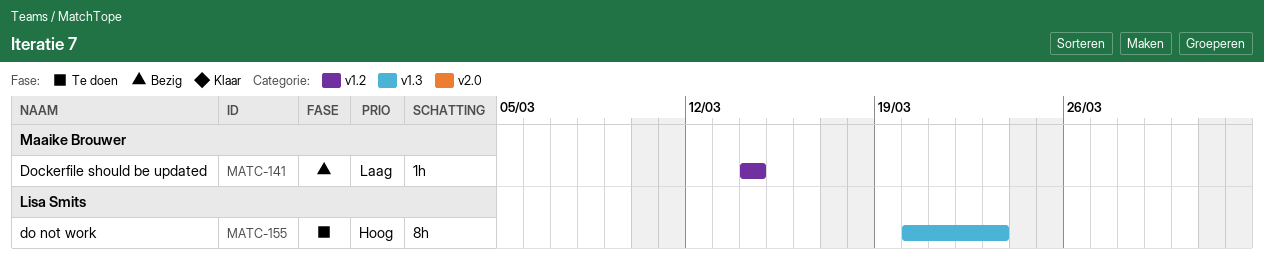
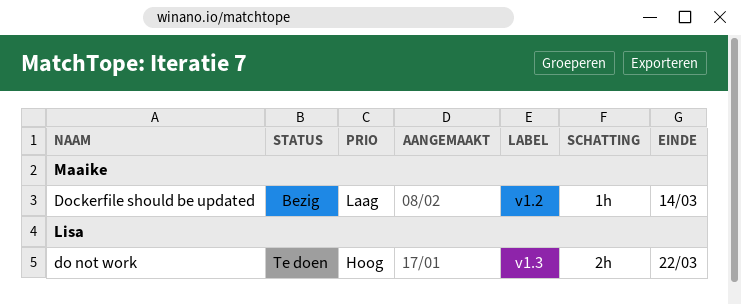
do not work, estimate: 8h -> 2h
do not work, due: Mar 23 -> Mar 22

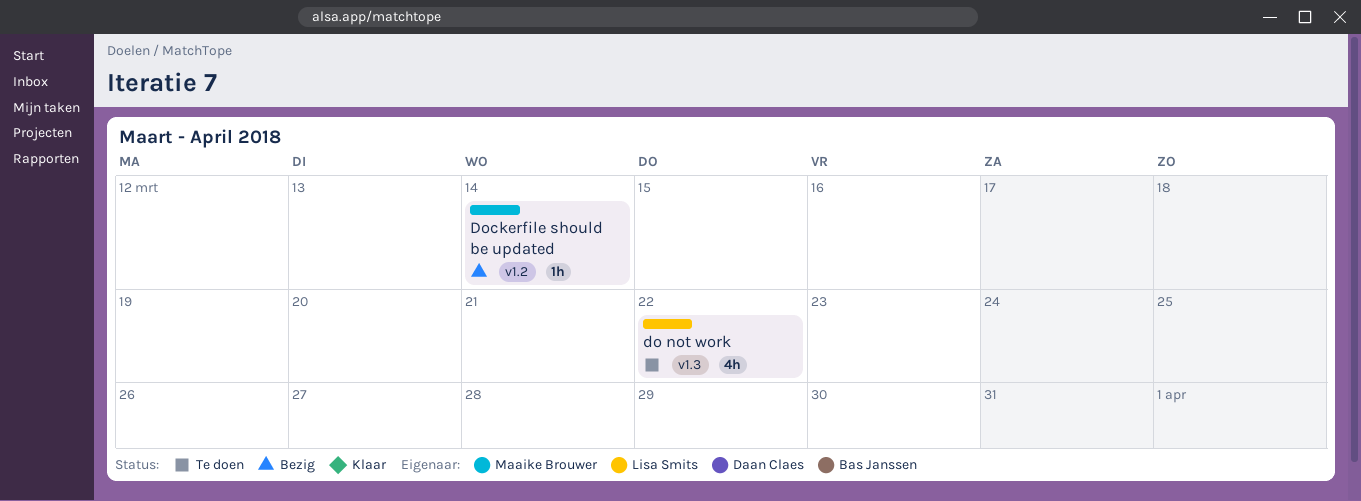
do not work, estimate: 2h -> 4h

